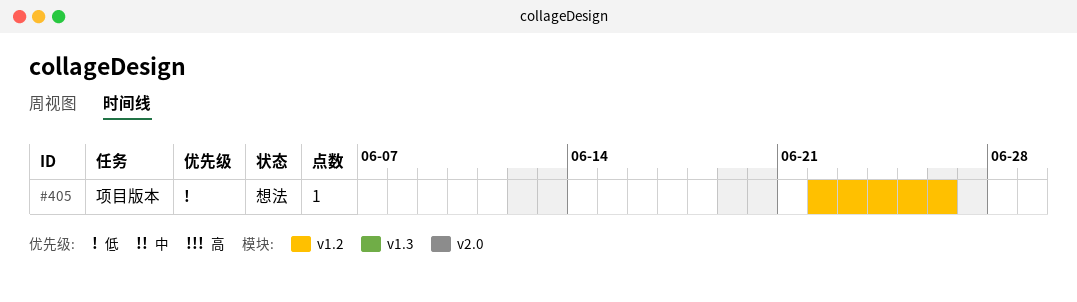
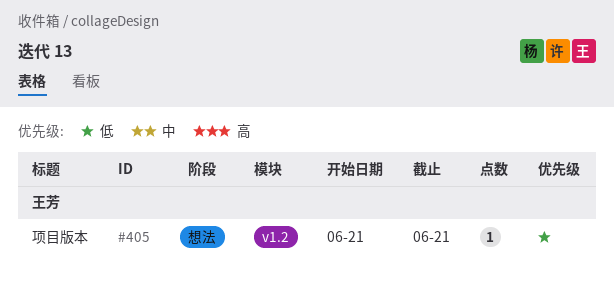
#405, start: Jun 22 -> Jun 21
#405, due: Jun 26 -> Jun 21

